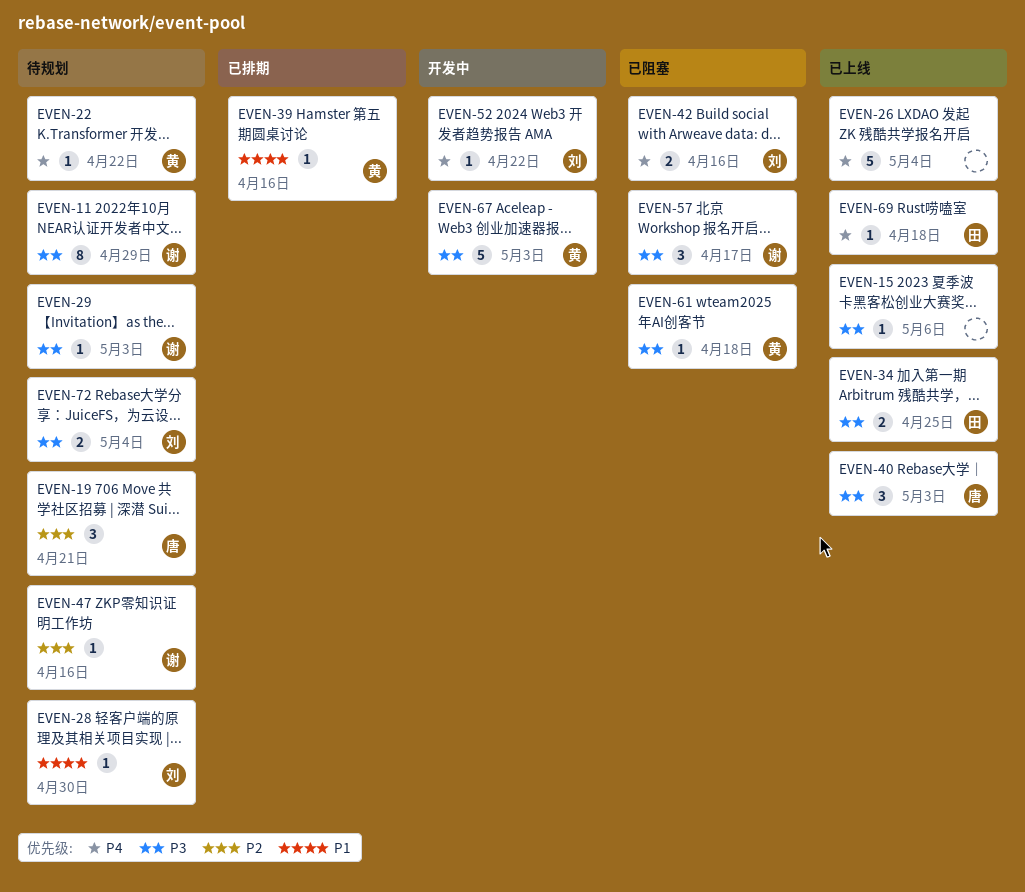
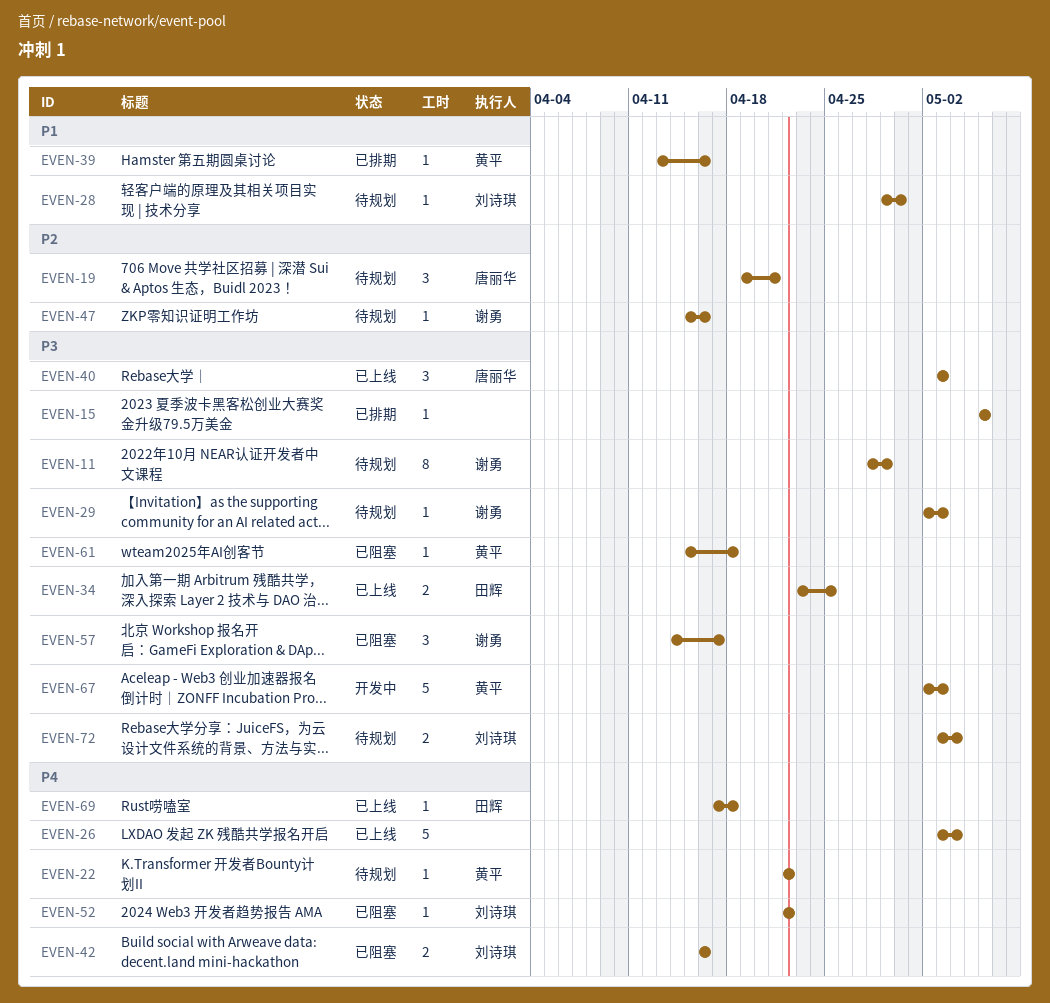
EVEN-15, status: 已上线 -> 已排期
EVEN-52, status: 开发中 -> 已阻塞

